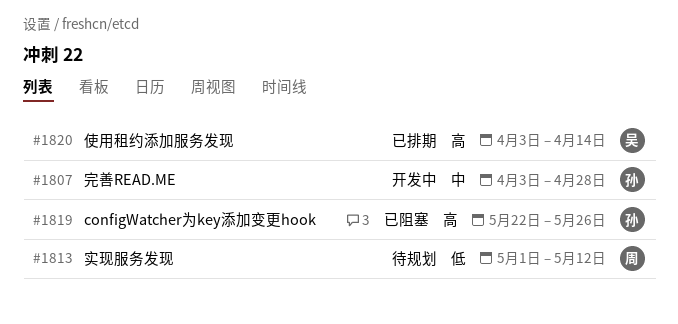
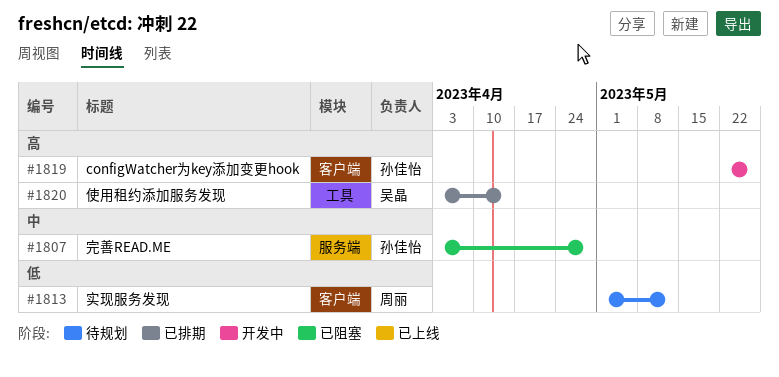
#1807, status: 开发中 -> 已阻塞
#1819, status: 已阻塞 -> 开发中

